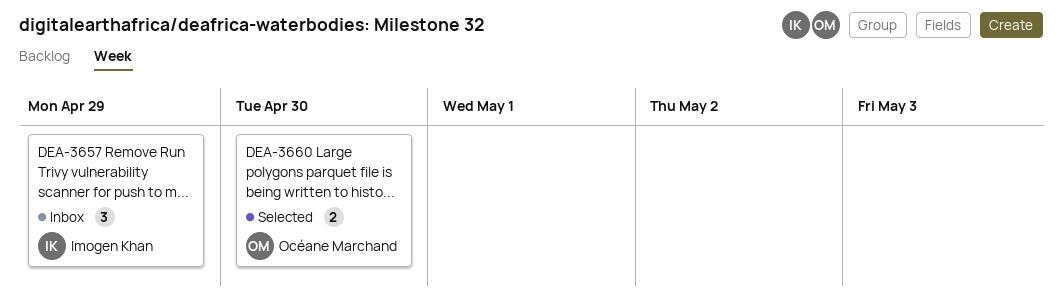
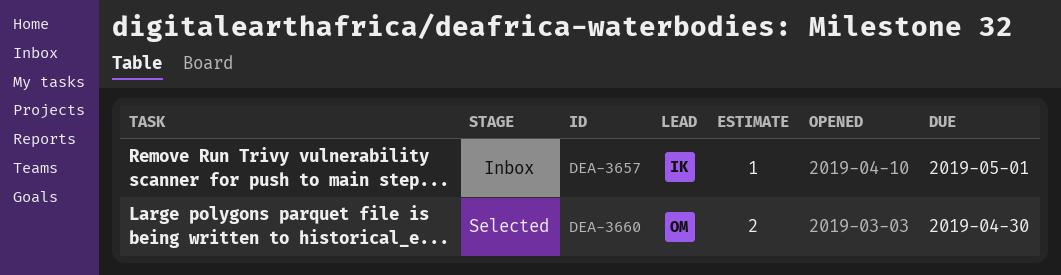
DEA-3657, estimate: 3 -> 1
DEA-3657, due: Apr 29 -> May 1

